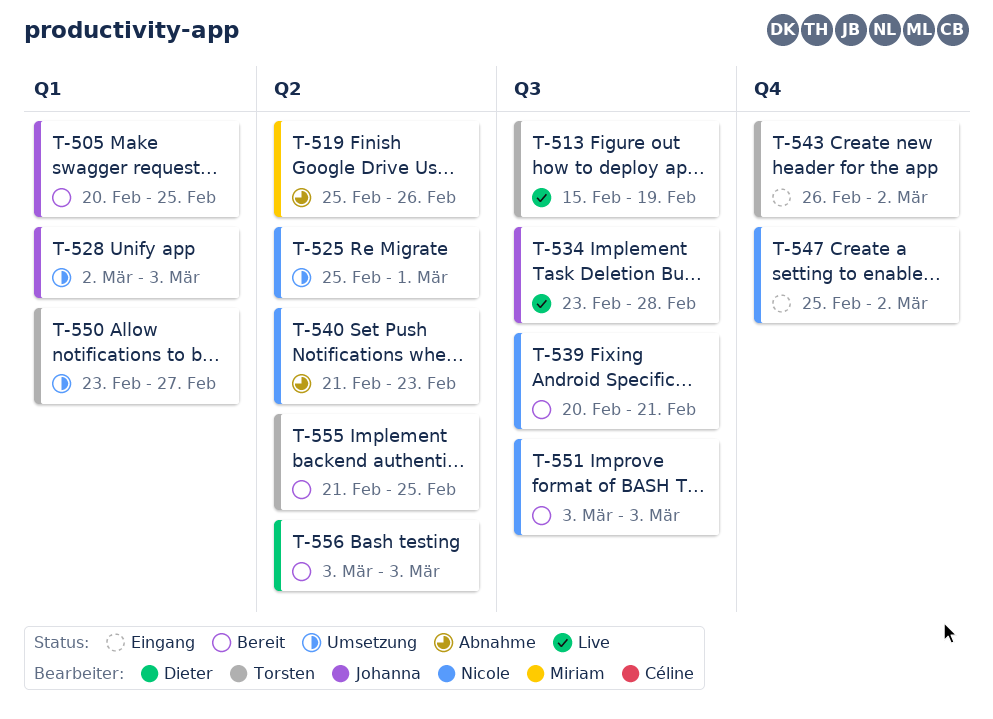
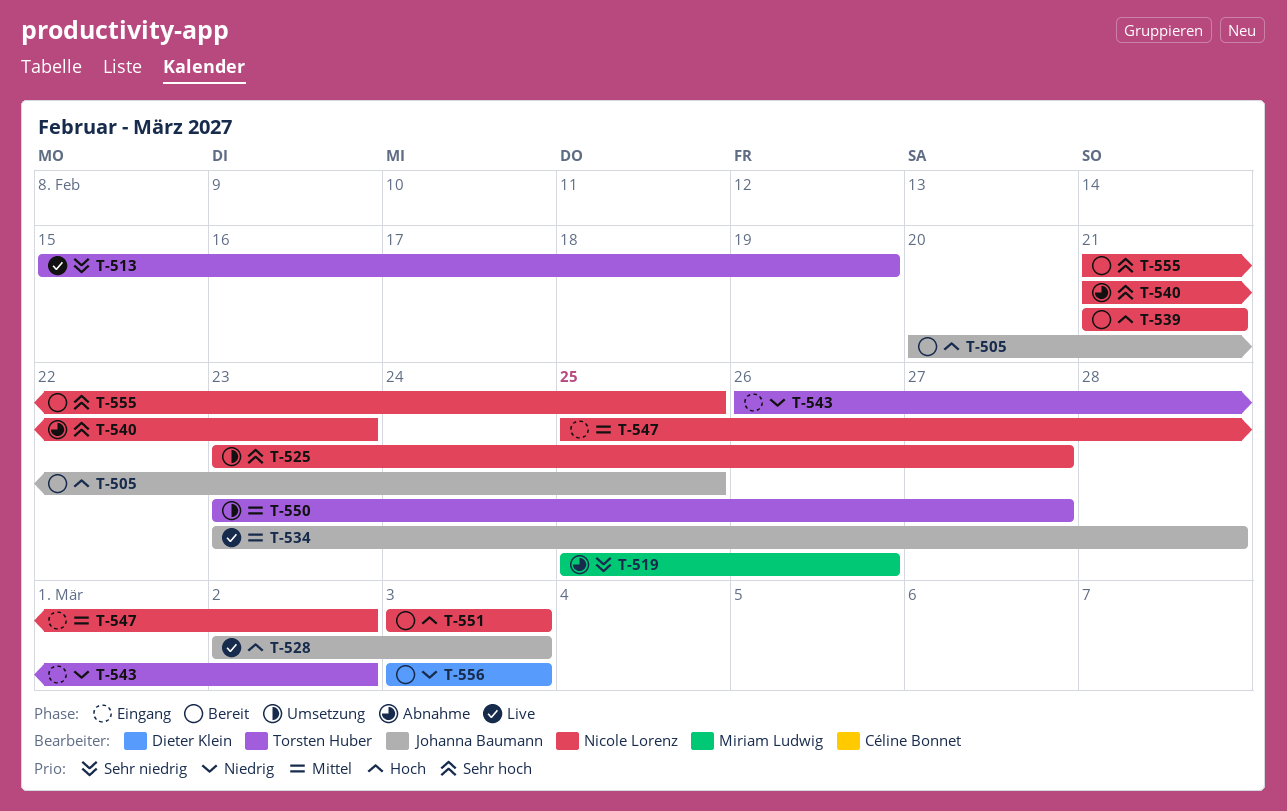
T-525, start: Feb 25 -> Feb 23
T-525, due: Mar 1 -> Feb 27
T-528, status: Umsetzung -> Live
T-539, start: Feb 20 -> Feb 21
T-555, owner: Torsten Huber -> Nicole Lorenz

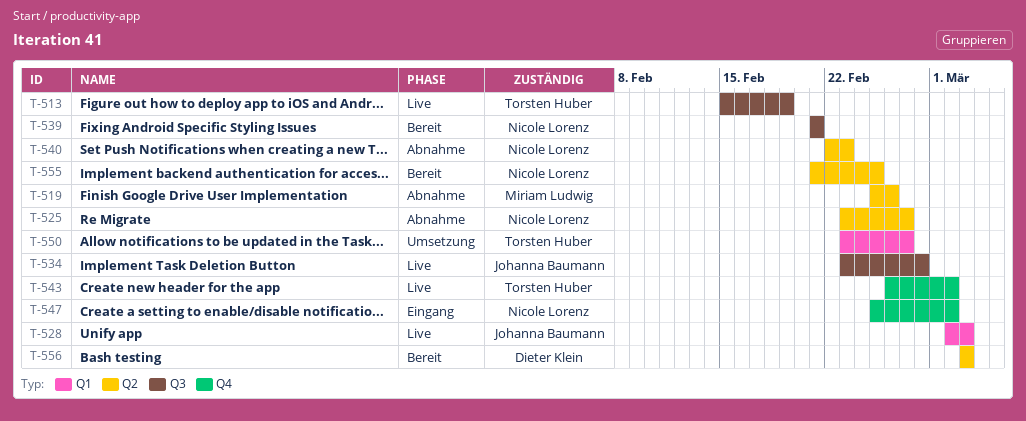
T-505: present -> none
T-525, status: Umsetzung -> Abnahme
T-540, start: Feb 21 -> Feb 22
T-543, status: Eingang -> Live
T-551: present -> none

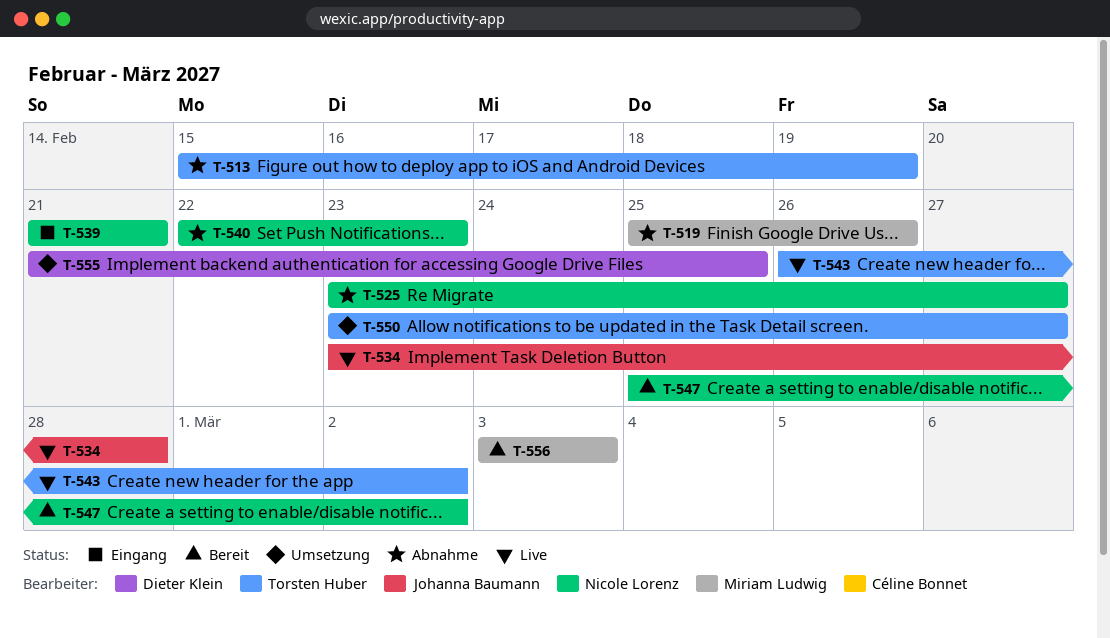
T-513, status: Live -> Abnahme
T-528: present -> none
T-539, status: Bereit -> Eingang
T-547, status: Eingang -> Bereit
T-555, status: Bereit -> Umsetzung
T-555, owner: Nicole Lorenz -> Dieter Klein
T-556, owner: Dieter Klein -> Miriam Ludwig

